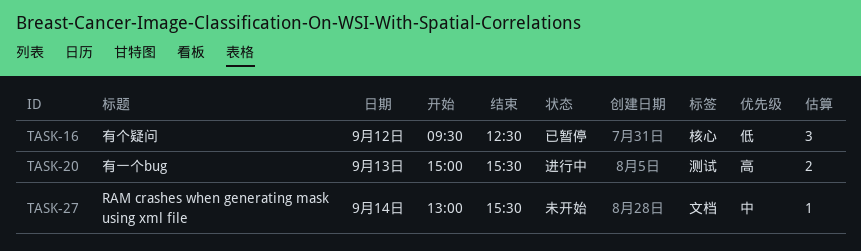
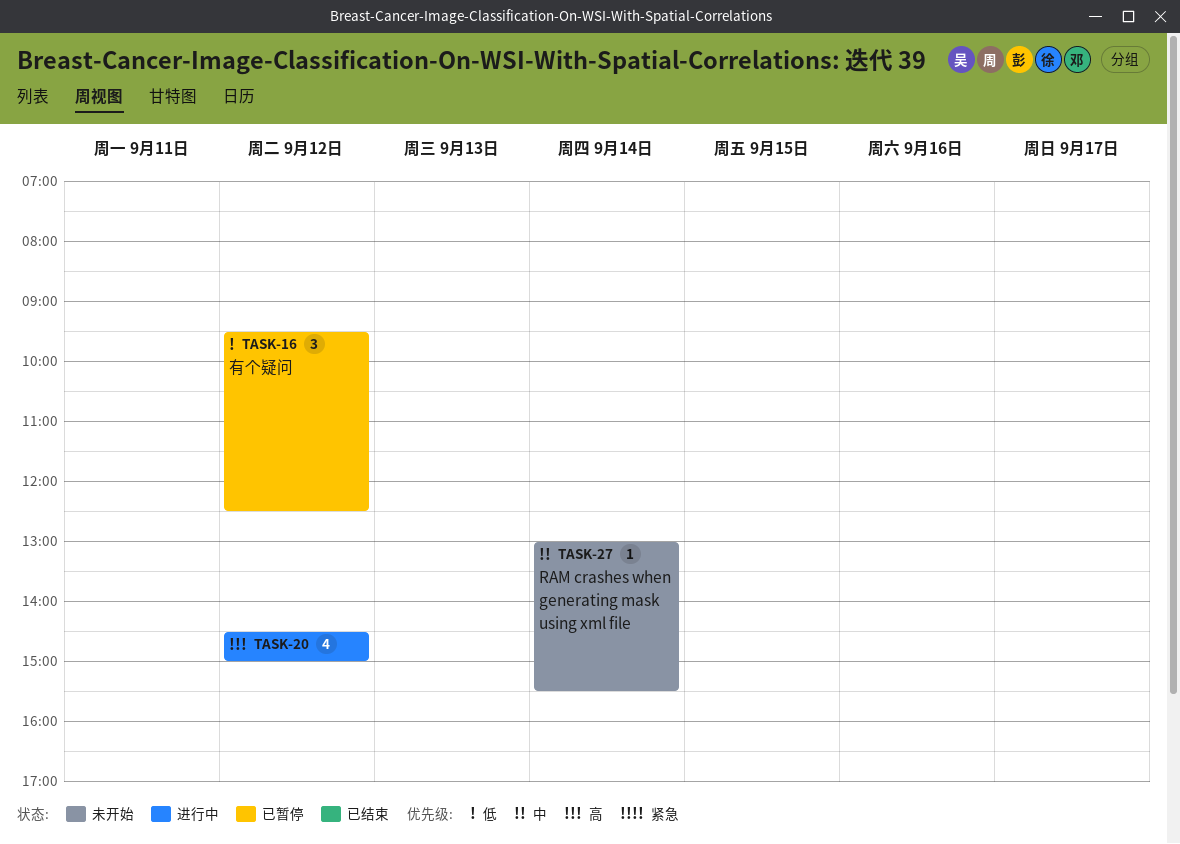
TASK-20, estimate: 2 -> 4
TASK-20, day: Sep 13 -> Sep 12
TASK-20, begins: 15:00 -> 14:30
TASK-20, ends: 15:30 -> 15:00

